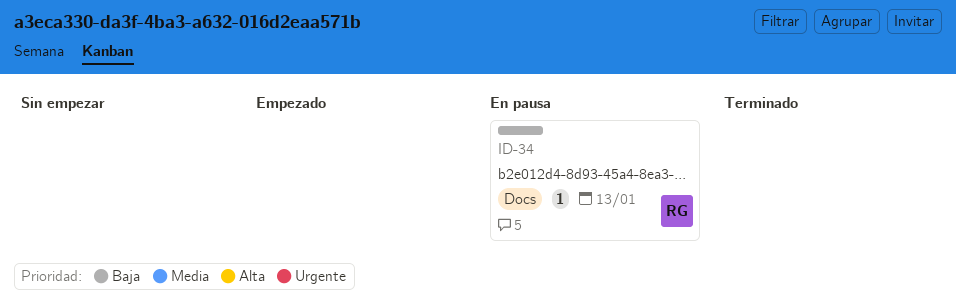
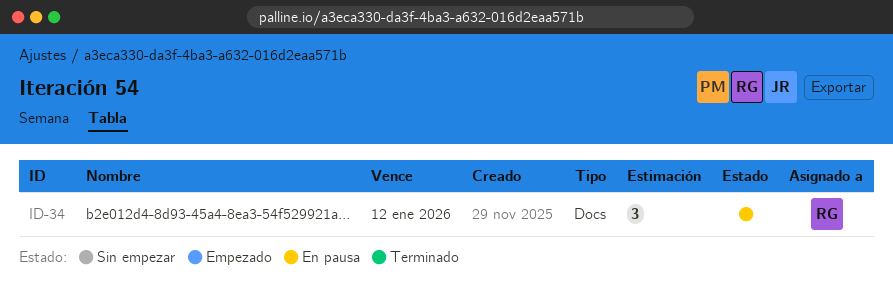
ID-34, estimate: 1 -> 3
ID-34, due: Jan 13 -> Jan 12

